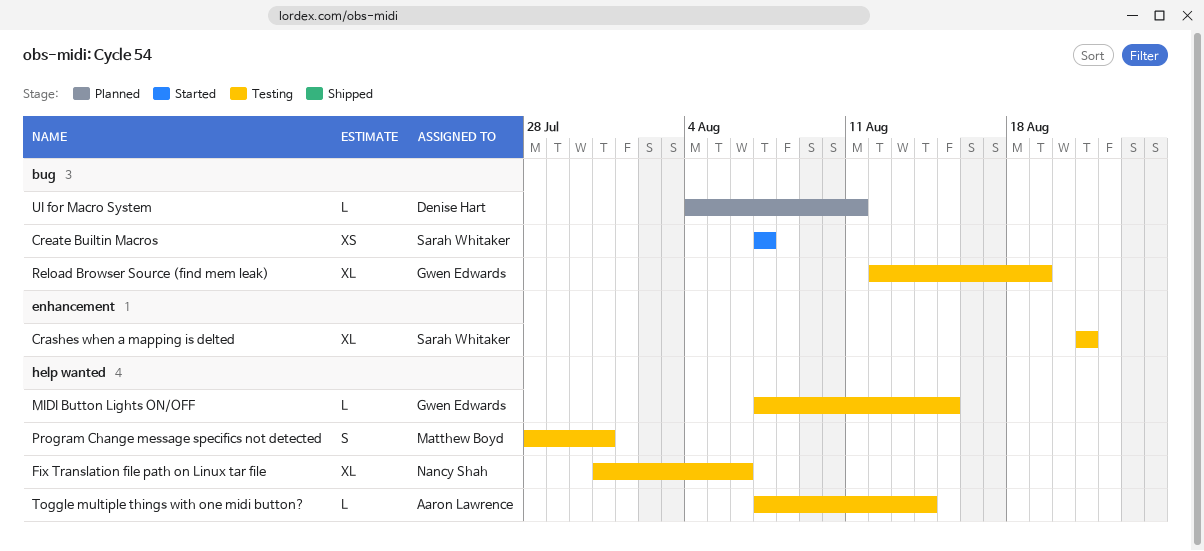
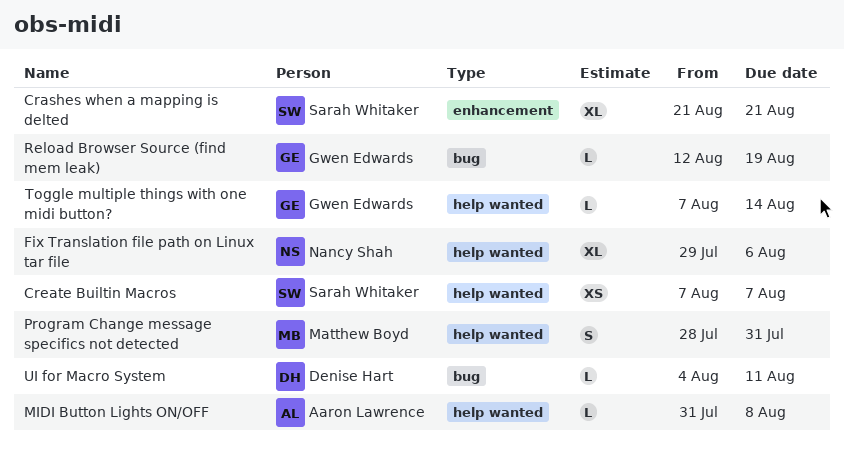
Create Builtin Macros, label: bug -> help wanted
Fix Translation file path on Linux tar file, start: Jul 31 -> Jul 29
MIDI Button Lights ON/OFF, owner: Gwen Edwards -> Aaron Lawrence
MIDI Button Lights ON/OFF, start: Aug 7 -> Jul 31
MIDI Button Lights ON/OFF, due: Aug 15 -> Aug 8
Reload Browser Source (find mem leak), estimate: XL -> L
Toggle multiple things with one midi button?, owner: Aaron Lawrence -> Gwen Edwards

